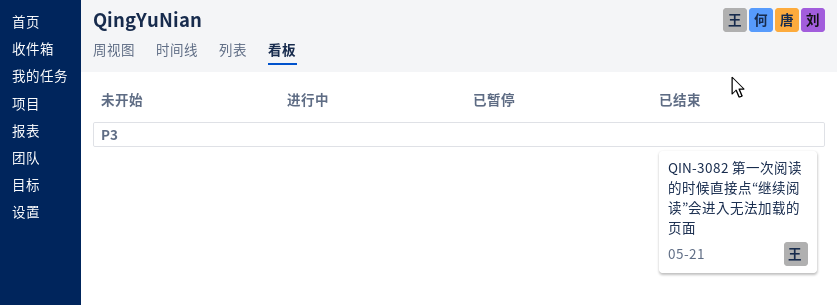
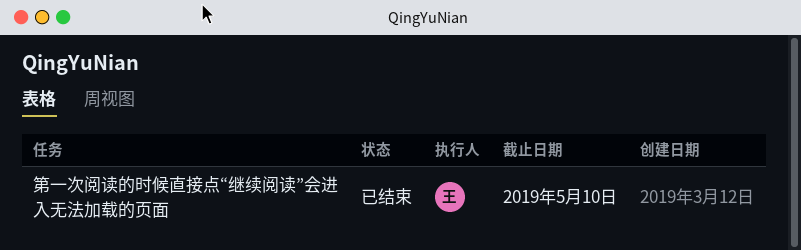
第一次阅读的时候直接点“继续阅读”会进入无法加载的页面, due: May 21 -> May 10

